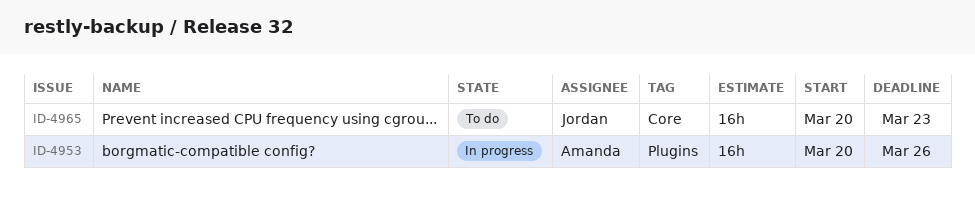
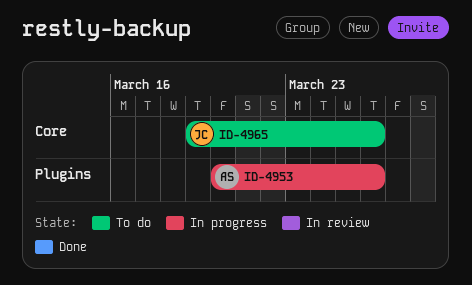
ID-4965, start: Mar 20 -> Mar 19
ID-4965, due: Mar 23 -> Mar 26

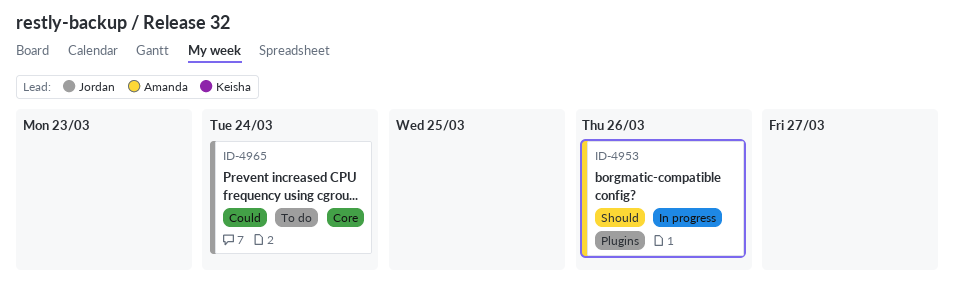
ID-4965, due: Mar 26 -> Mar 24

